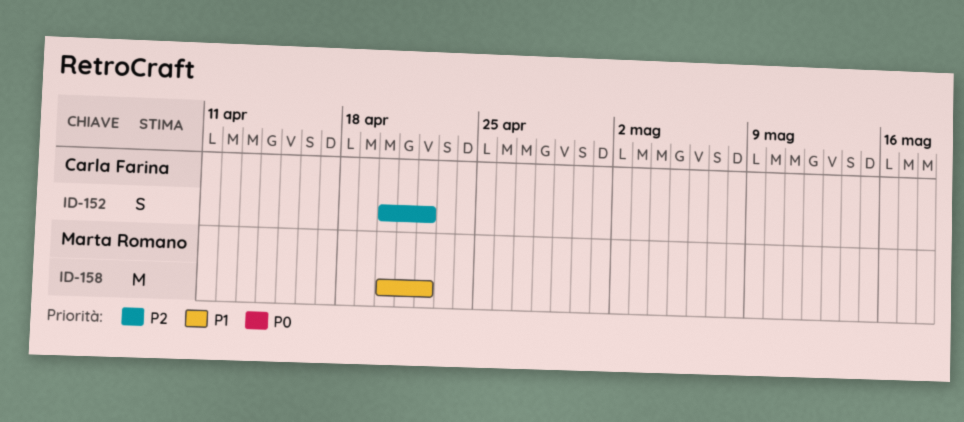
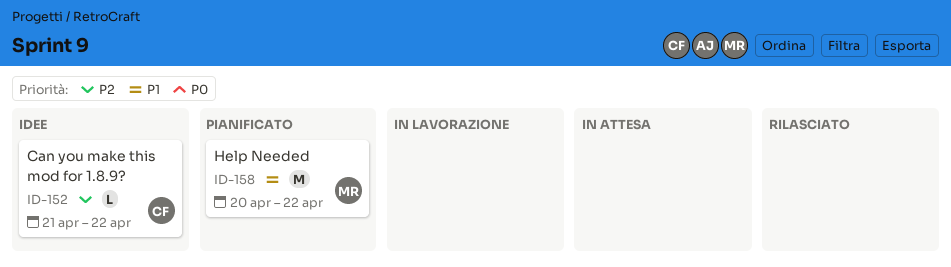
ID-152, estimate: S -> L
ID-152, start: Apr 20 -> Apr 21

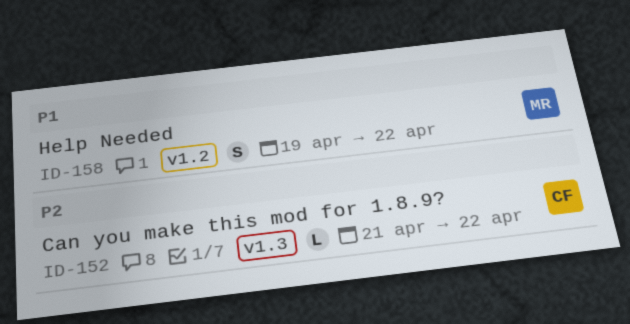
ID-158, estimate: M -> S
ID-158, start: Apr 20 -> Apr 19

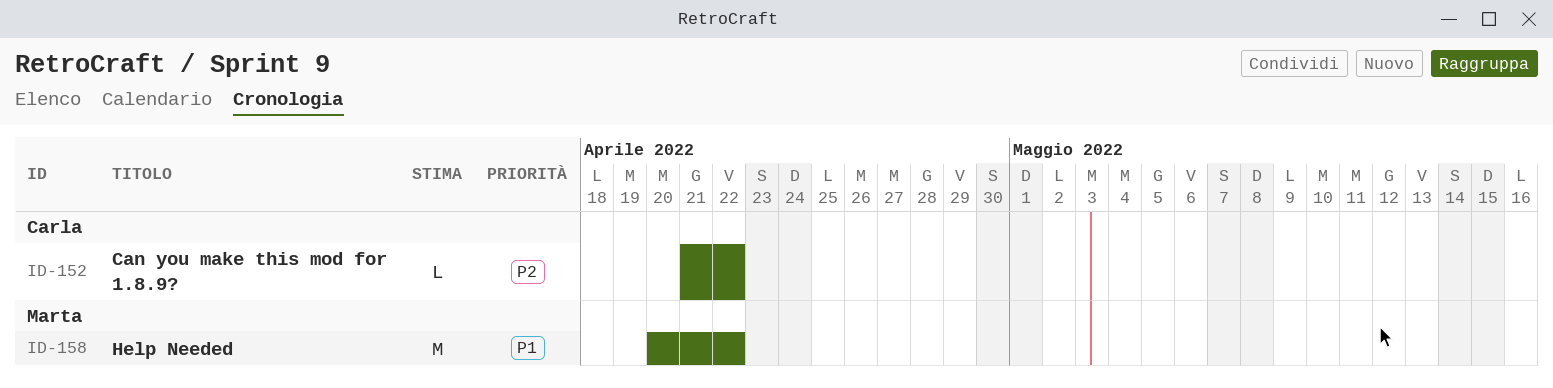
ID-158, estimate: S -> M
ID-158, start: Apr 19 -> Apr 20

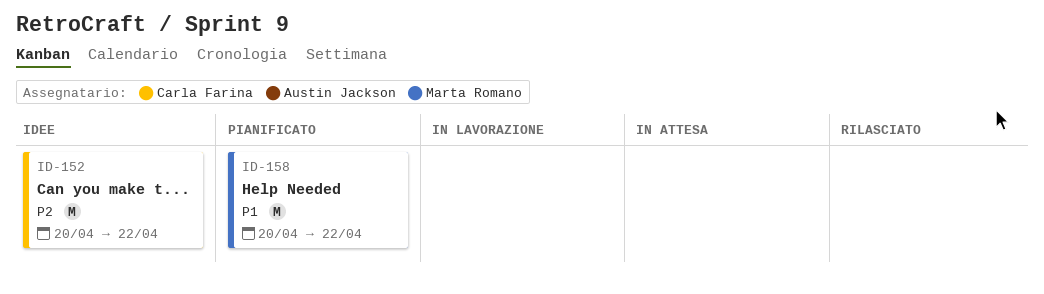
ID-152, estimate: L -> M
ID-152, start: Apr 21 -> Apr 20

